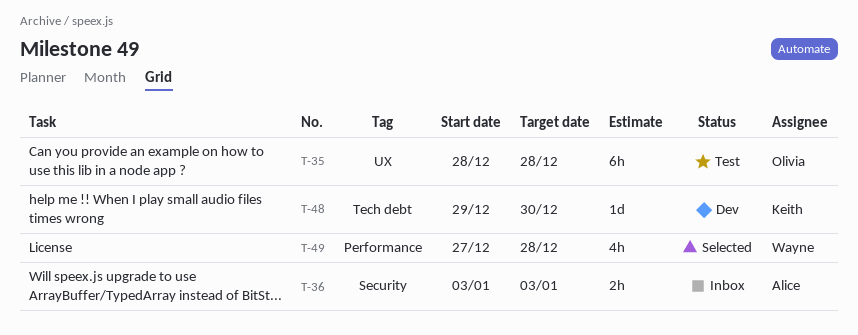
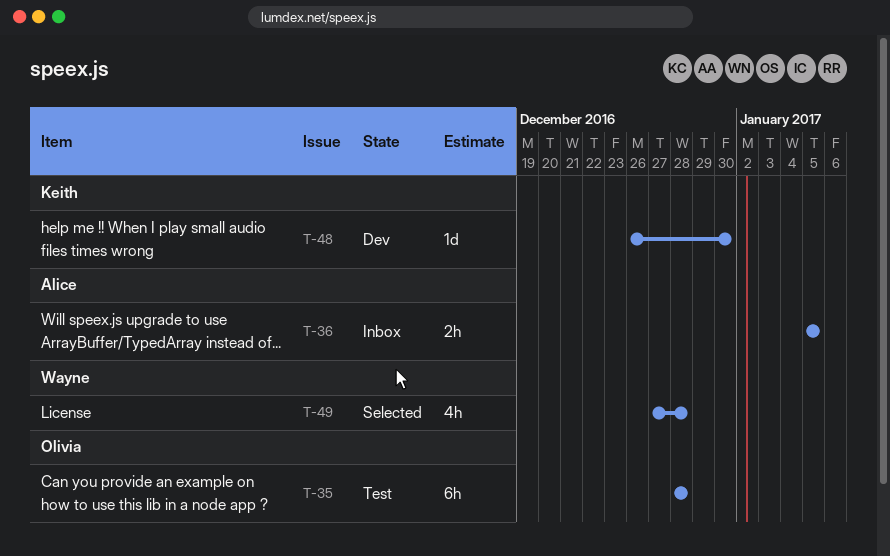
T-36, start: Jan 3 -> Jan 5
T-36, due: Jan 3 -> Jan 5
T-48, start: Dec 29 -> Dec 26

